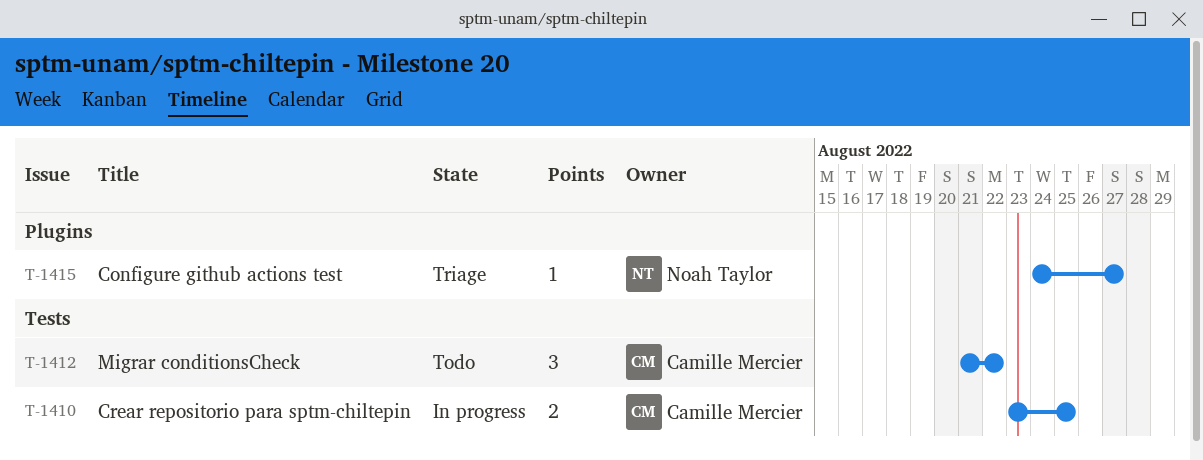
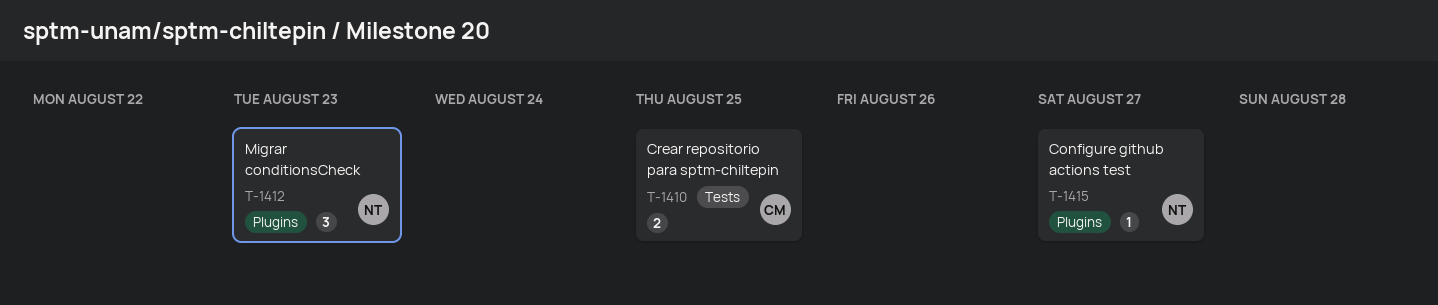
T-1412, owner: Camille Mercier -> Noah Taylor
T-1412, label: Tests -> Plugins
T-1412, due: Aug 22 -> Aug 23

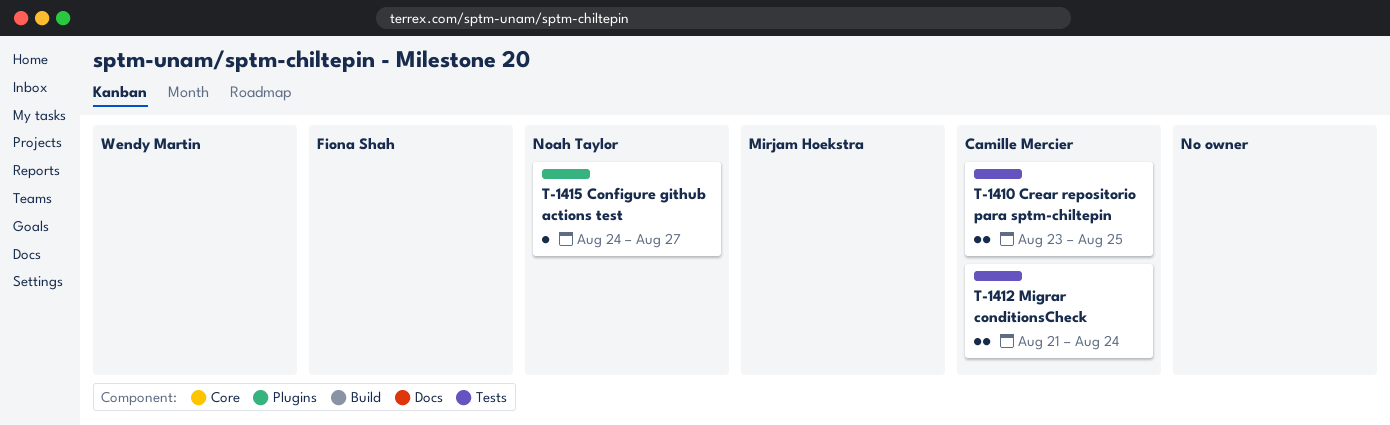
T-1412, owner: Noah Taylor -> Camille Mercier
T-1412, label: Plugins -> Tests
T-1412, estimate: 3 -> 2
T-1412, due: Aug 23 -> Aug 24

